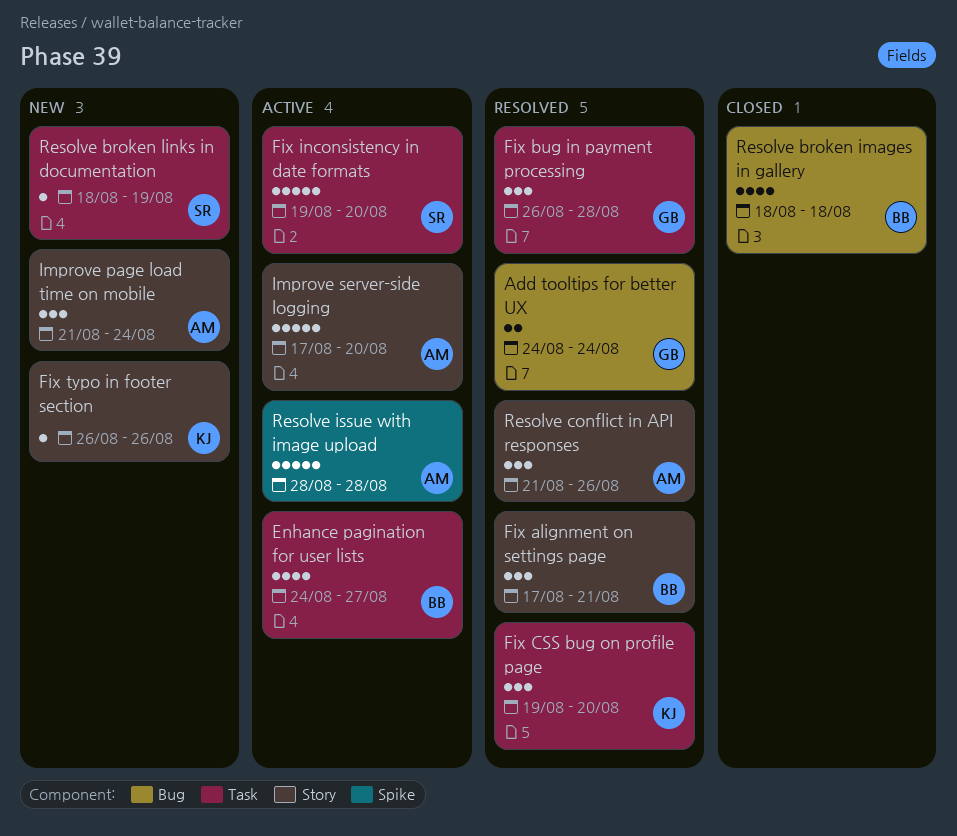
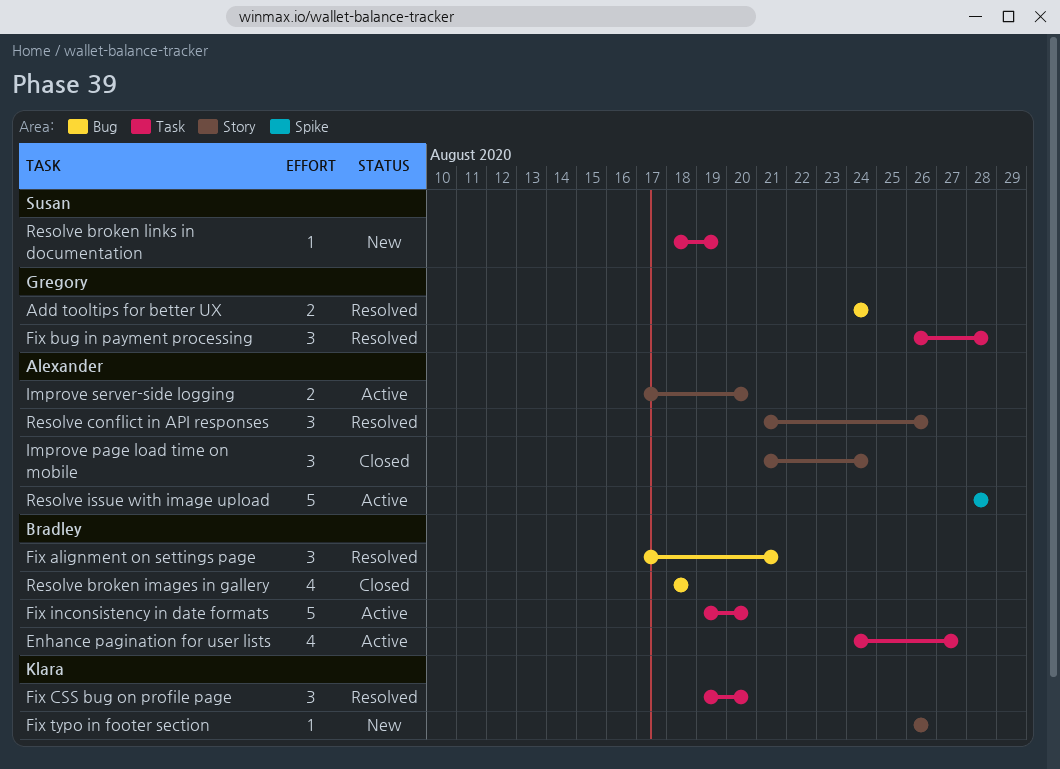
Fix alignment on settings page, label: Story -> Bug
Fix inconsistency in date formats, owner: Susan -> Bradley
Improve page load time on mobile, status: New -> Closed
Improve server-side logging, estimate: 5 -> 2

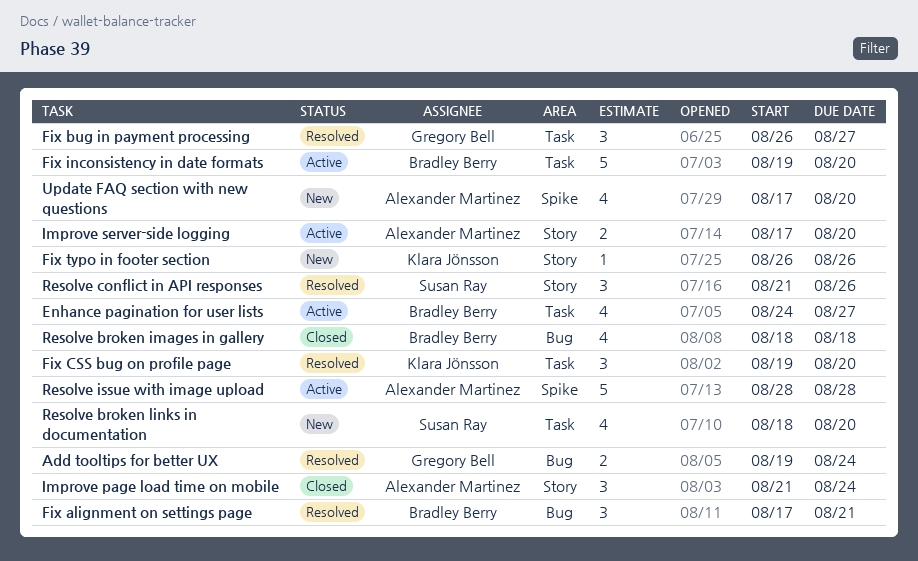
Add tooltips for better UX, start: Aug 24 -> Aug 19
Fix bug in payment processing, due: Aug 28 -> Aug 27
Resolve broken links in documentation, estimate: 1 -> 4
Resolve broken links in documentation, due: Aug 19 -> Aug 20
Resolve conflict in API responses, owner: Alexander Martinez -> Susan Ray
Update FAQ section with new questions: none -> present

